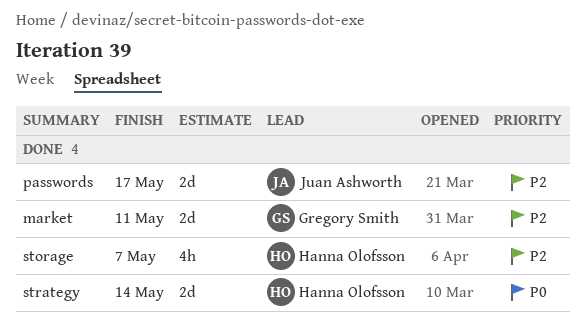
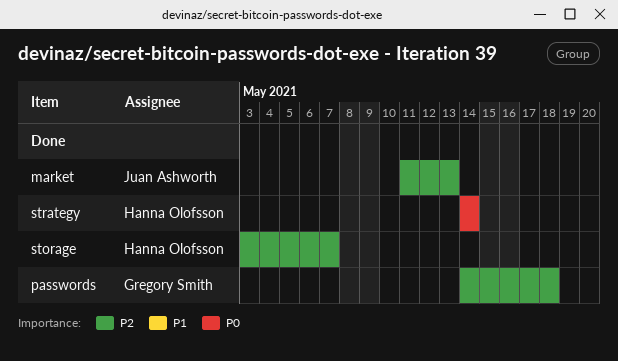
market, owner: Gregory Smith -> Juan Ashworth
market, due: May 11 -> May 13
passwords, owner: Juan Ashworth -> Gregory Smith
passwords, due: May 17 -> May 18

